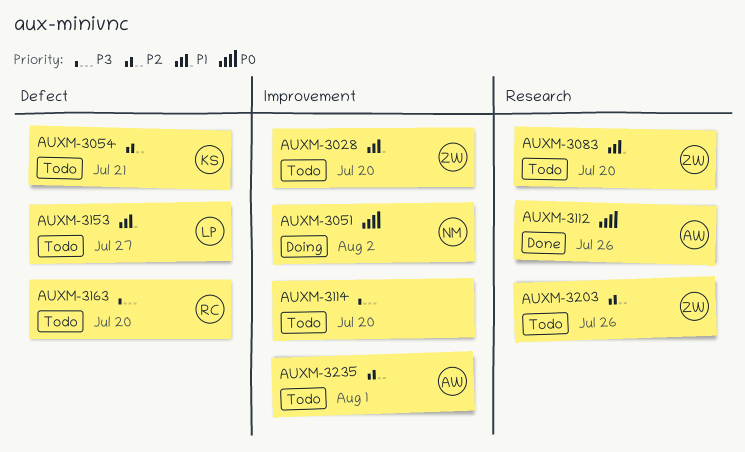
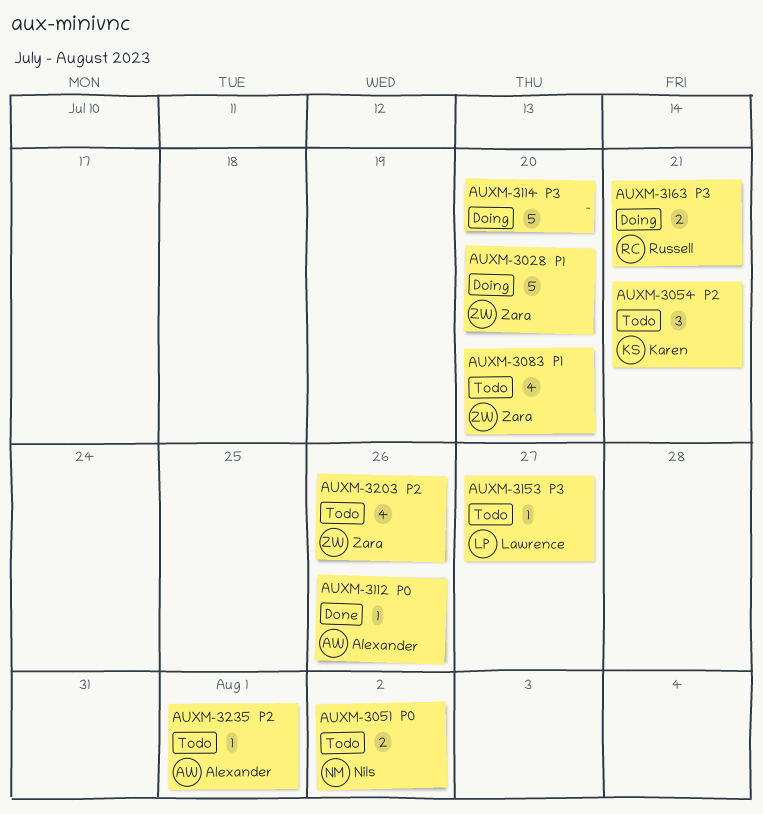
AUXM-3028, status: Todo -> Doing
AUXM-3051, status: Doing -> Todo
AUXM-3114, status: Todo -> Doing
AUXM-3153, priority: P1 -> P3
AUXM-3163, status: Todo -> Doing
AUXM-3163, due: Jul 20 -> Jul 21

